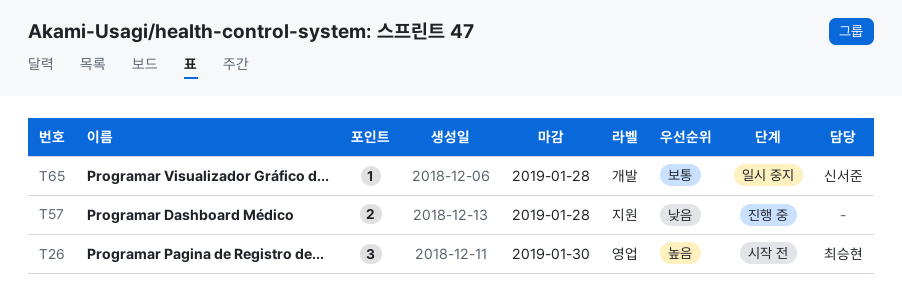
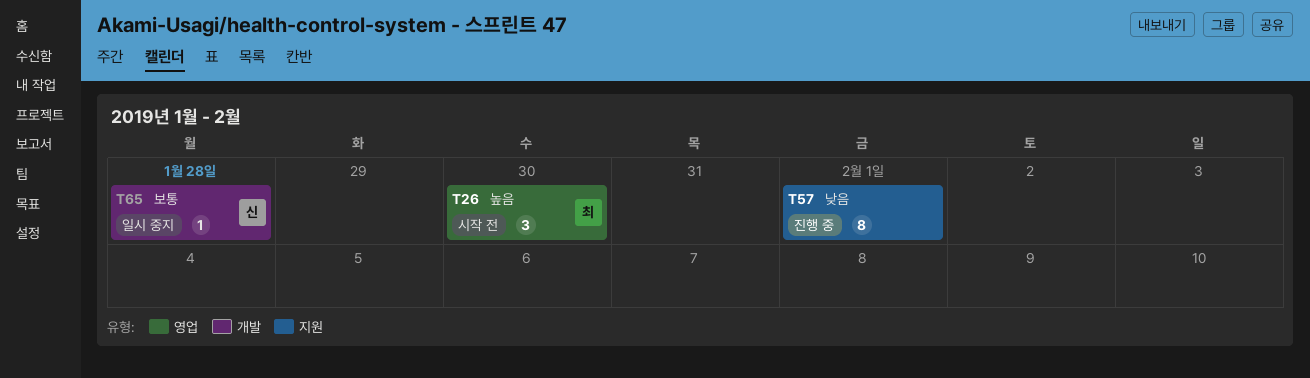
T57, estimate: 2 -> 8
T57, due: Jan 28 -> Feb 1

